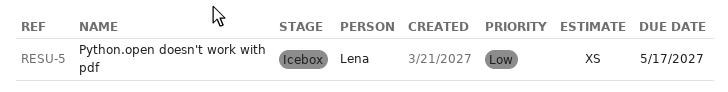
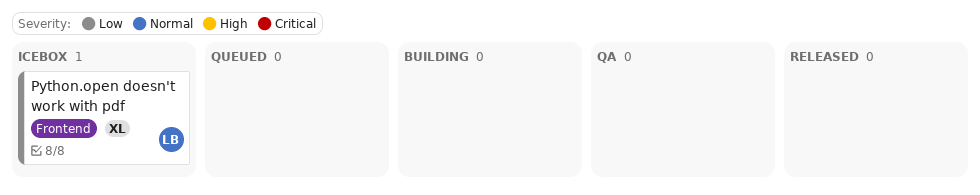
Python.open doesn't work with pdf, estimate: XS -> XL

